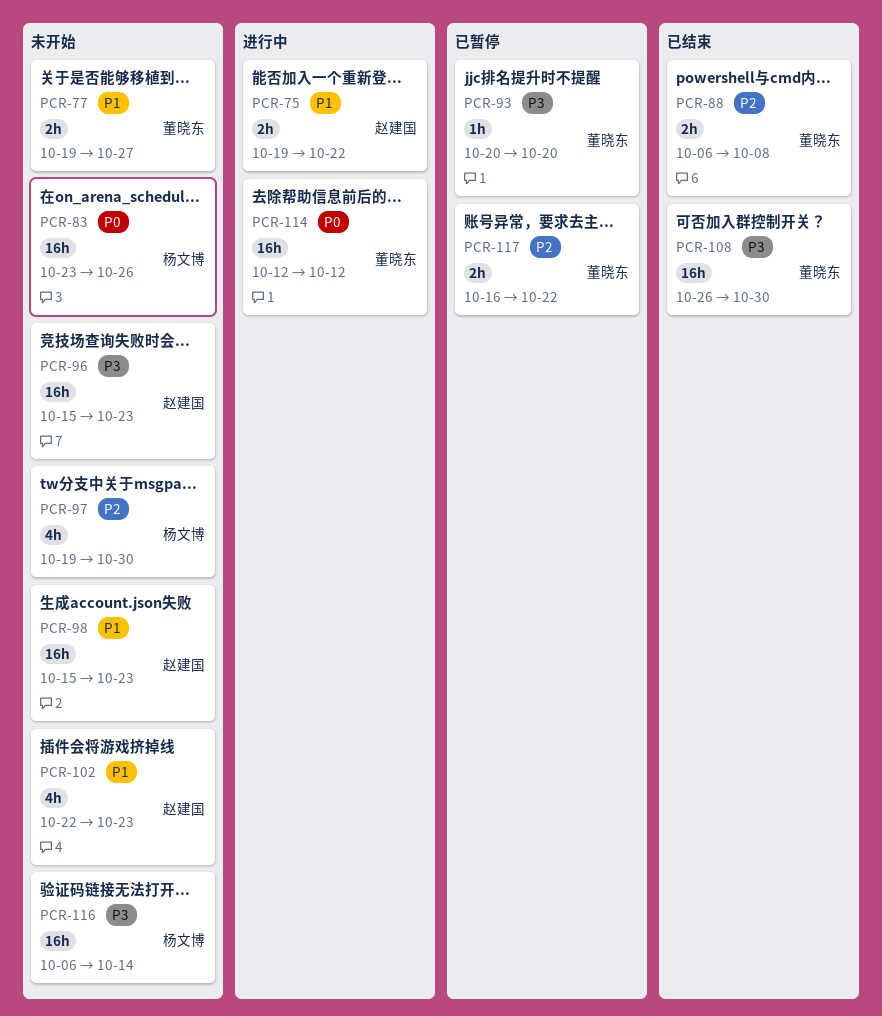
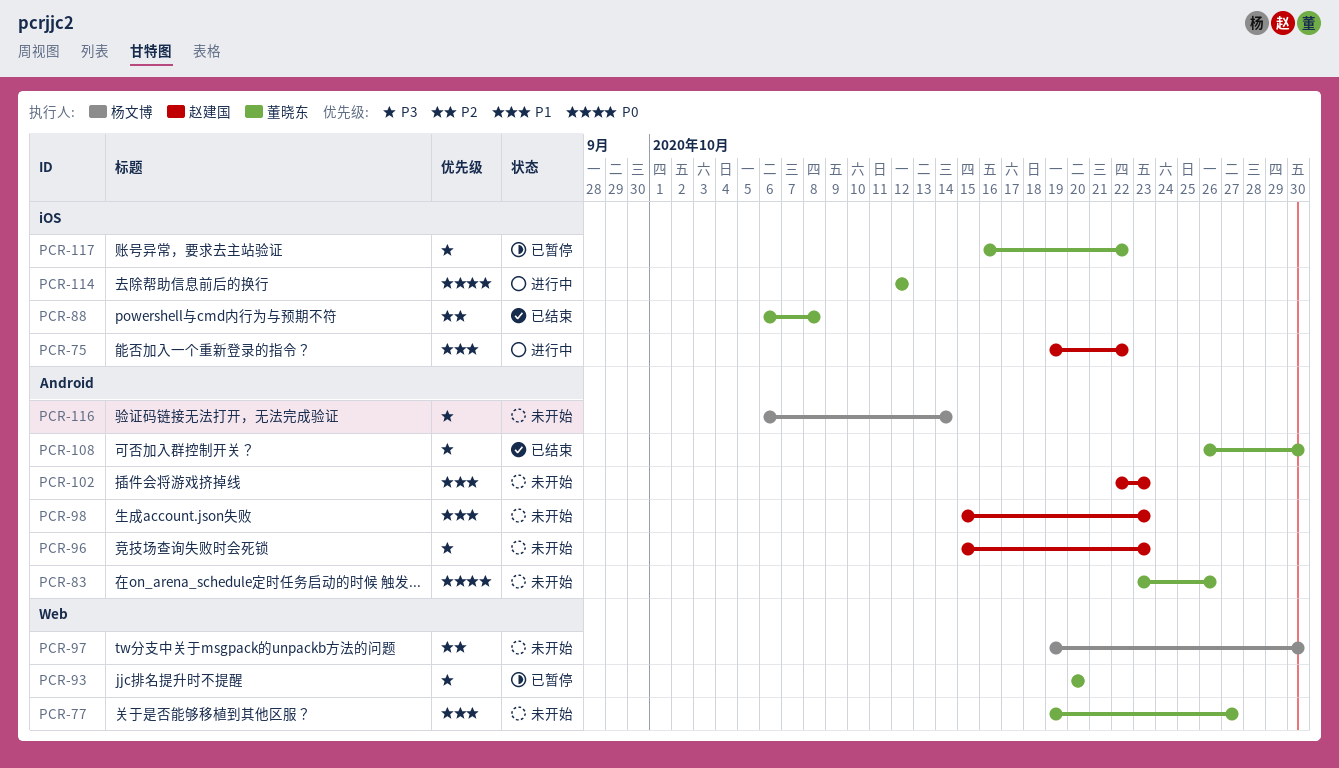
PCR-83, owner: 杨文博 -> 董晓东
PCR-117, priority: P2 -> P3

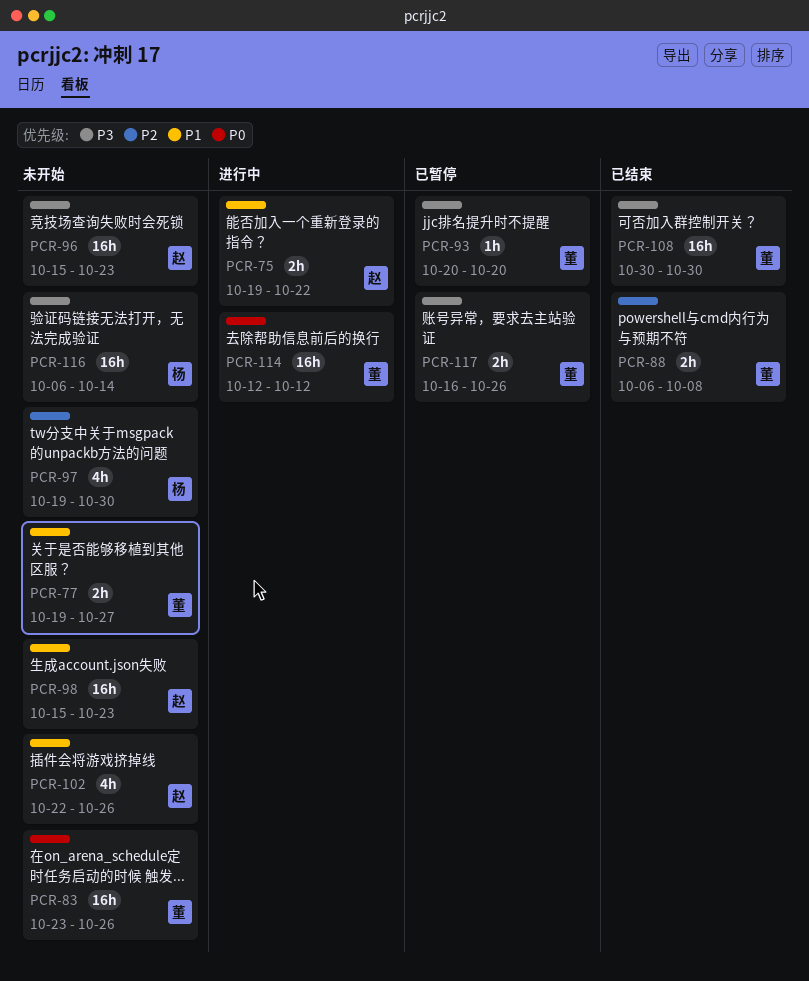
PCR-102, due: Oct 23 -> Oct 26
PCR-108, start: Oct 26 -> Oct 30
PCR-117, due: Oct 22 -> Oct 26

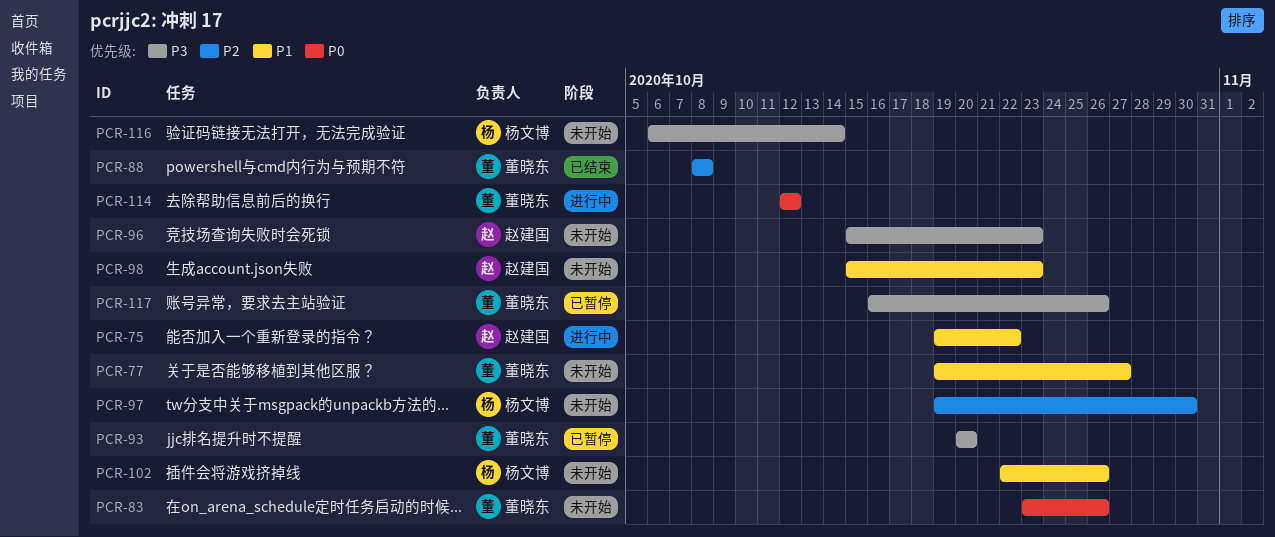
PCR-88, start: Oct 6 -> Oct 8
PCR-102, owner: 赵建国 -> 杨文博
PCR-108: present -> none

